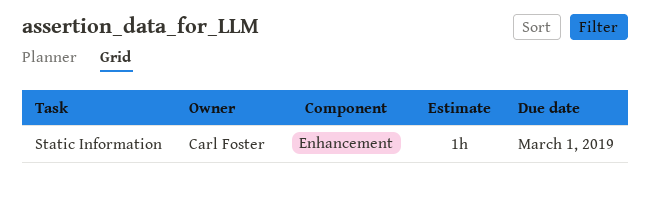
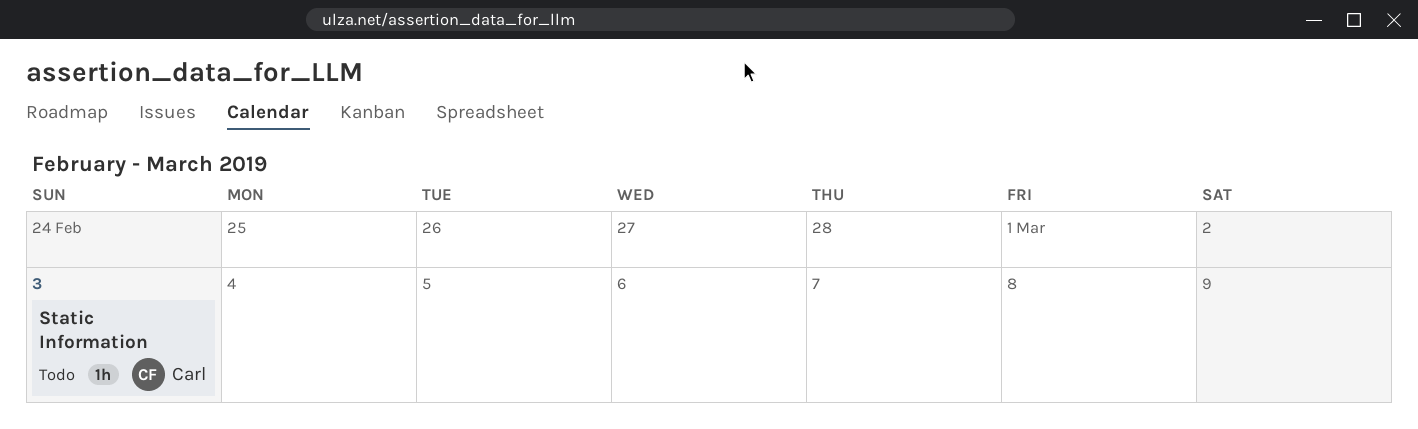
Static Information, due: Mar 1 -> Mar 3

